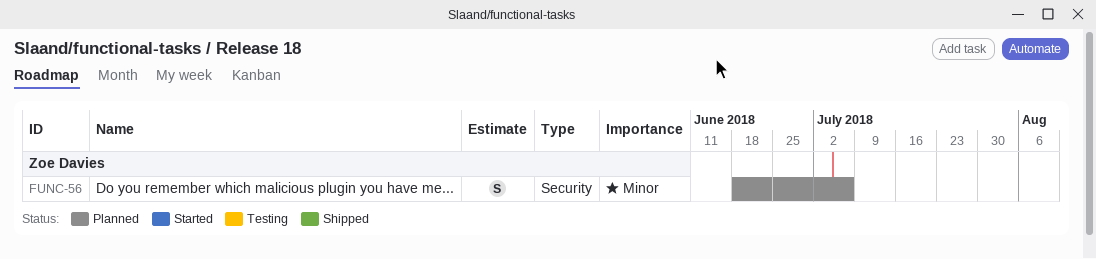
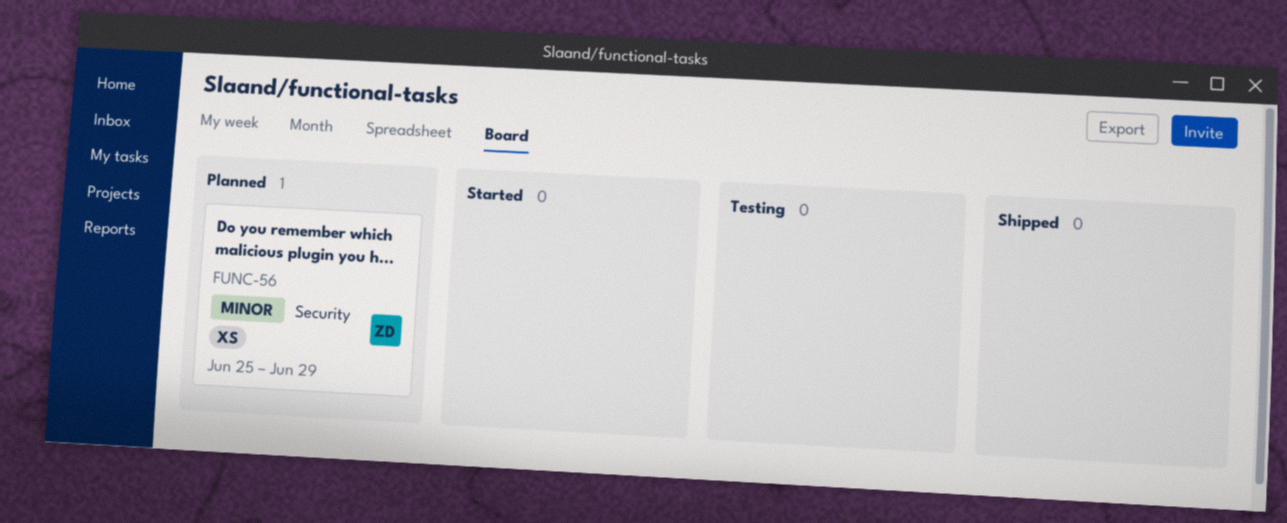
FUNC-56, estimate: S -> XS
FUNC-56, start: Jun 18 -> Jun 25
FUNC-56, due: Jul 6 -> Jun 29

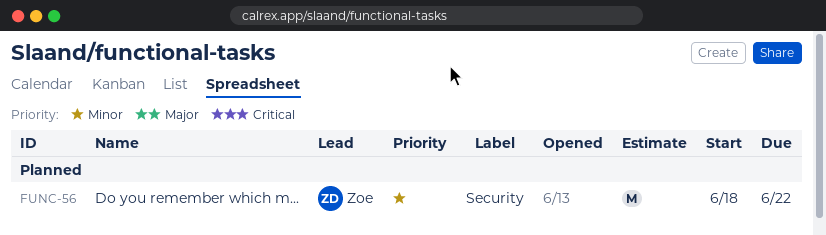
FUNC-56, estimate: XS -> M
FUNC-56, start: Jun 25 -> Jun 18
FUNC-56, due: Jun 29 -> Jun 22

